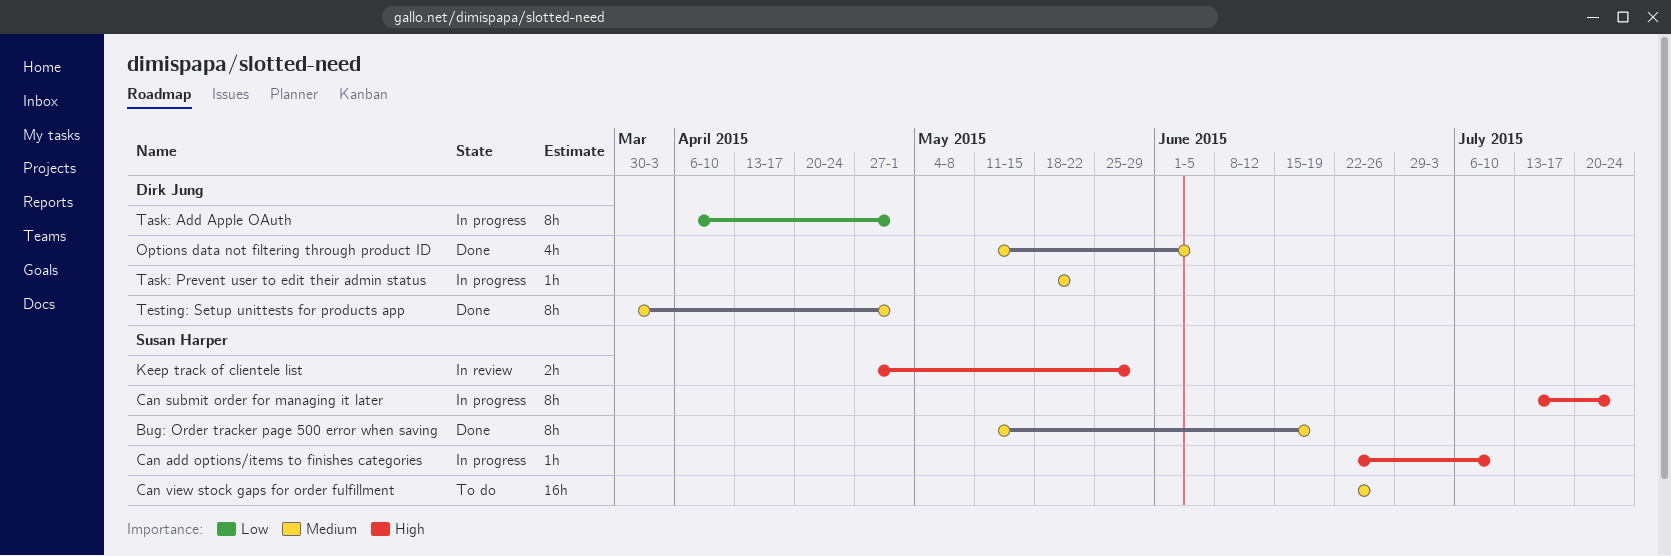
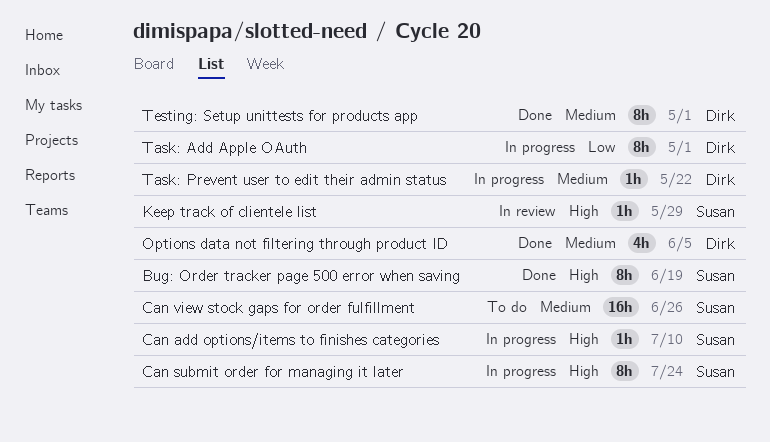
Bug: Order tracker page 500 error when saving, priority: Medium -> High
Keep track of clientele list, estimate: 2h -> 1h

